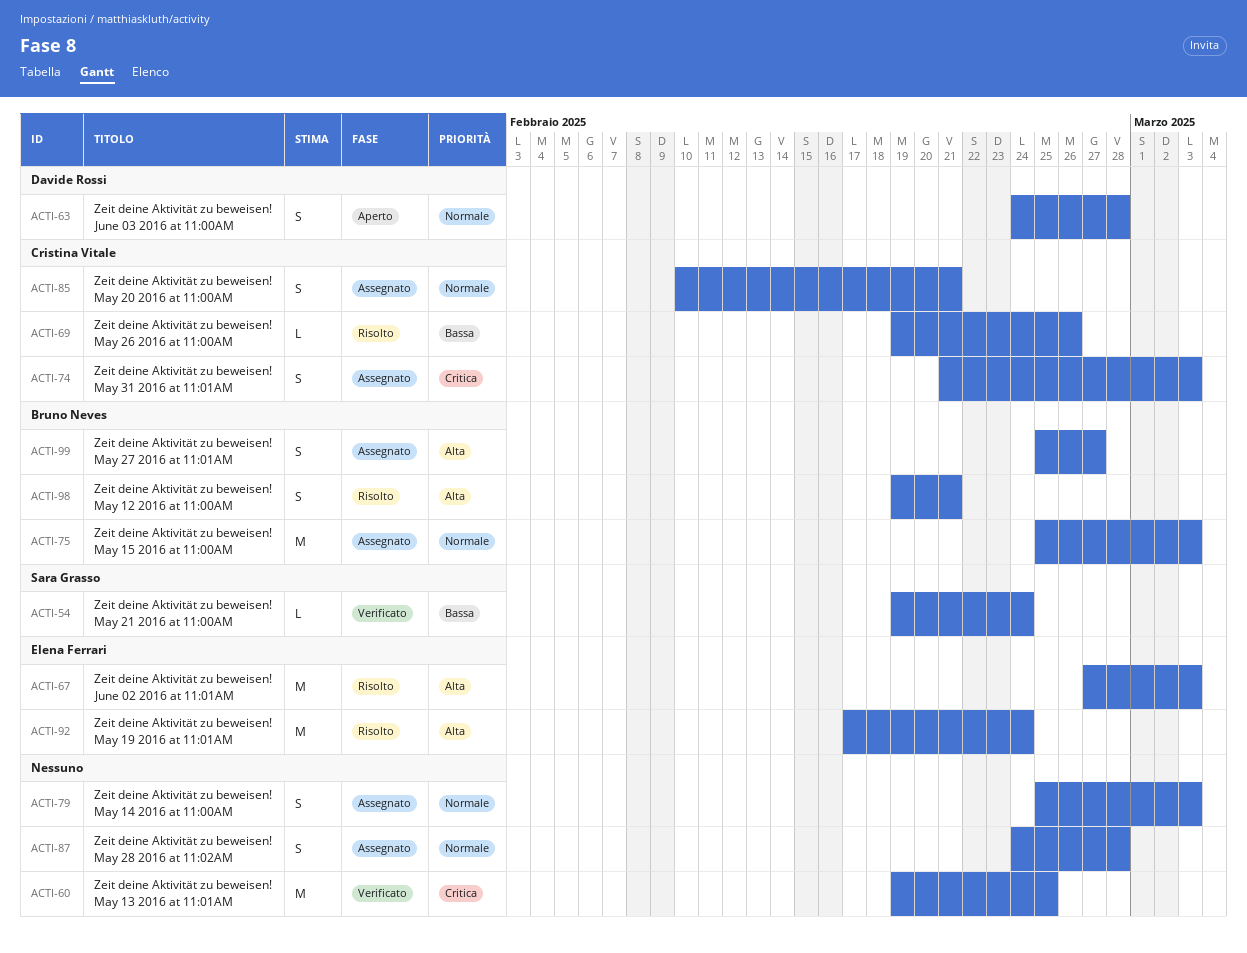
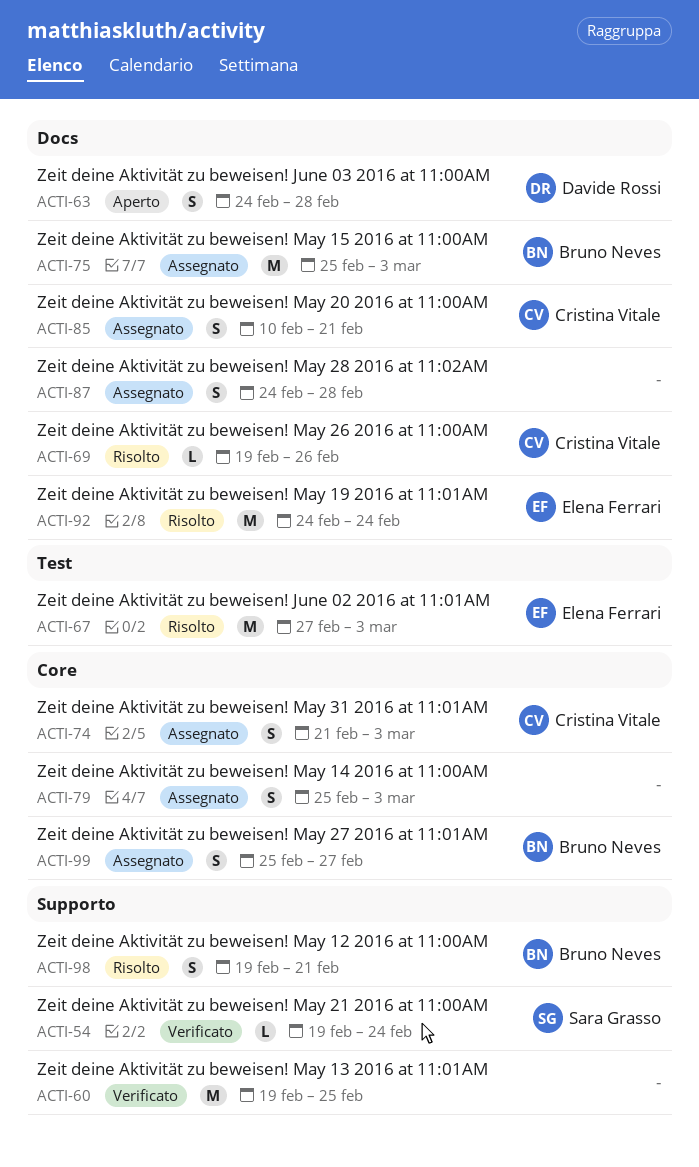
ACTI-92, start: Feb 17 -> Feb 24

